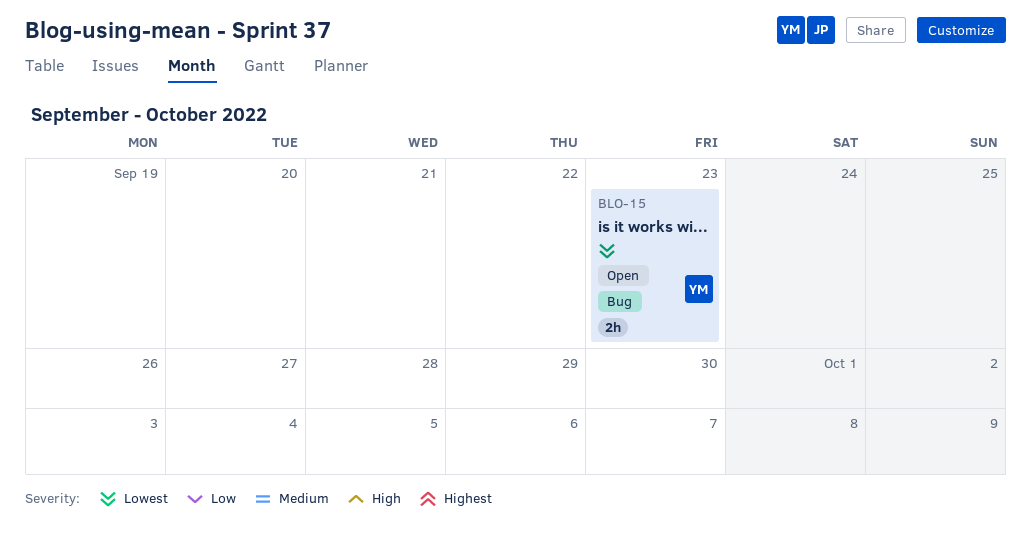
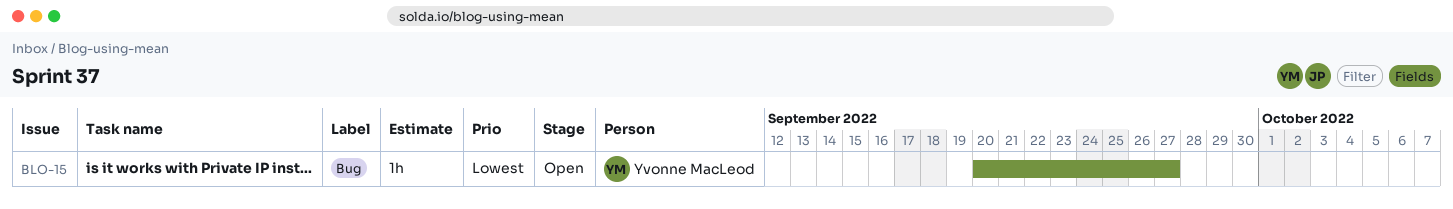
BLO-15, estimate: 2h -> 1h
BLO-15, due: Sep 23 -> Sep 27

